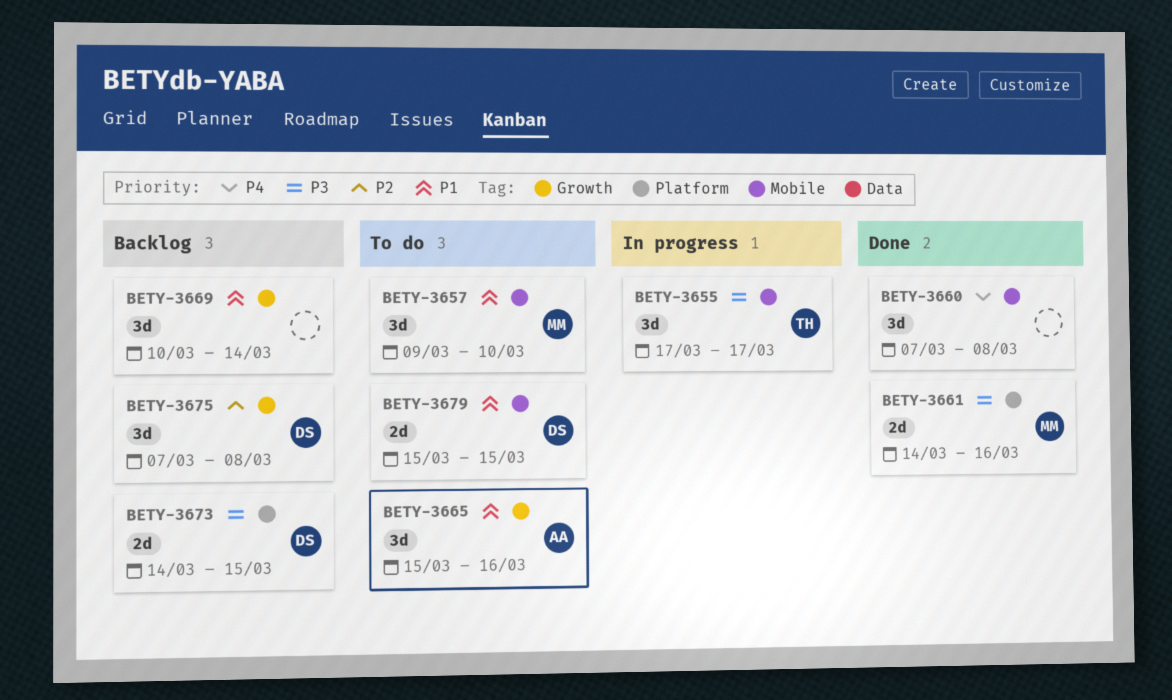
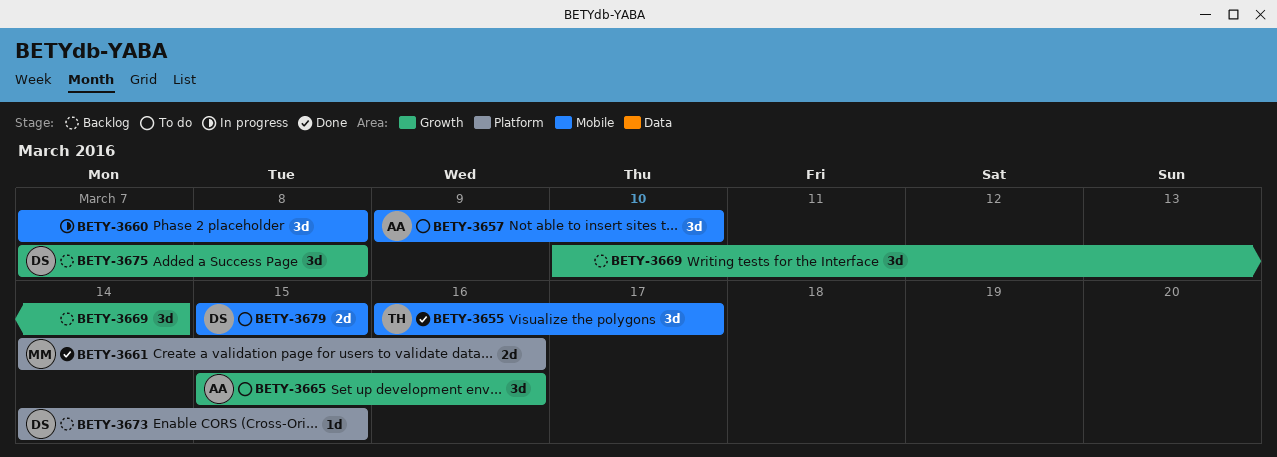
BETY-3655, status: In progress -> Done
BETY-3655, start: Mar 17 -> Mar 16
BETY-3657, owner: MM -> AA
BETY-3660, status: Done -> In progress
BETY-3673, estimate: 2d -> 1d

